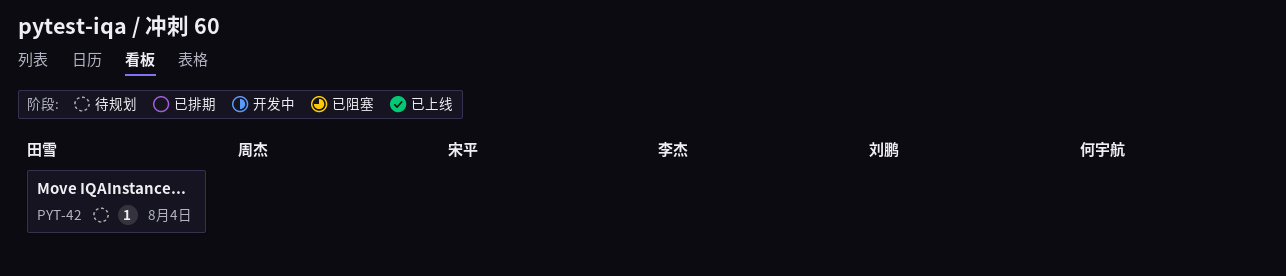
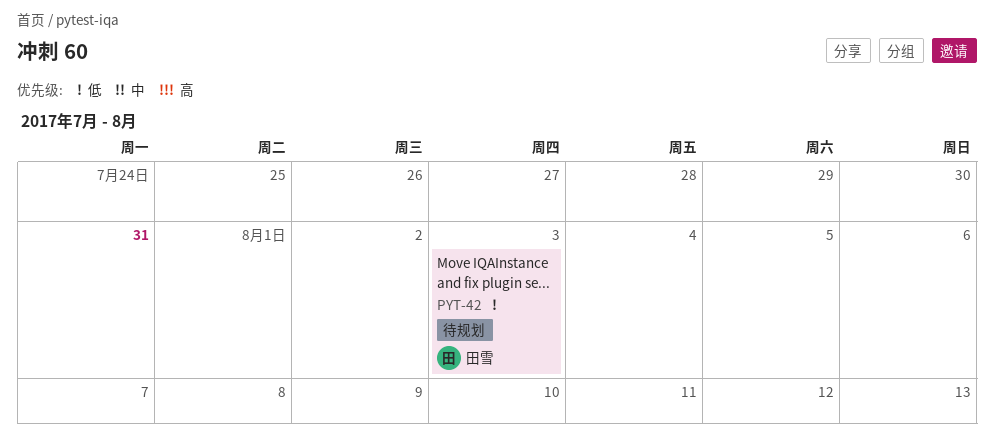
PYT-42, due: Aug 4 -> Aug 3

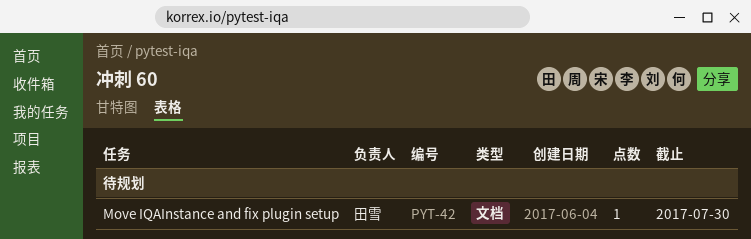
PYT-42, due: Aug 3 -> Jul 30

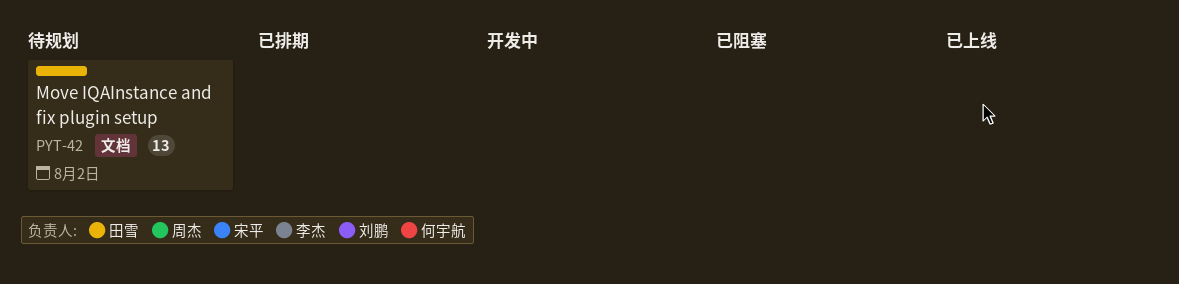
PYT-42, estimate: 1 -> 13
PYT-42, due: Jul 30 -> Aug 2

